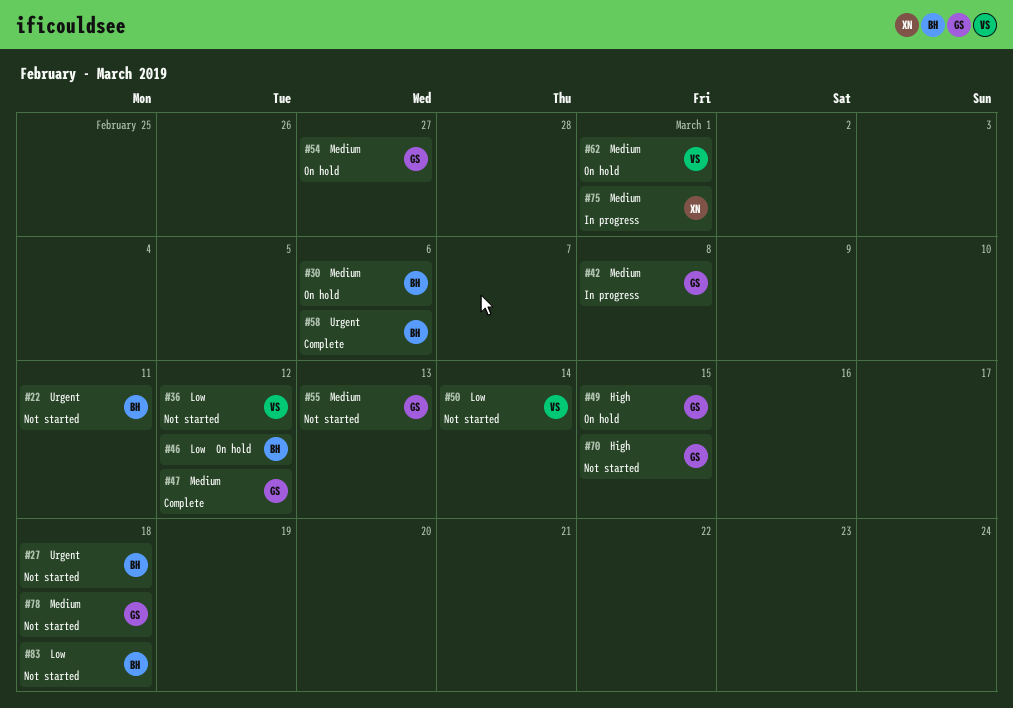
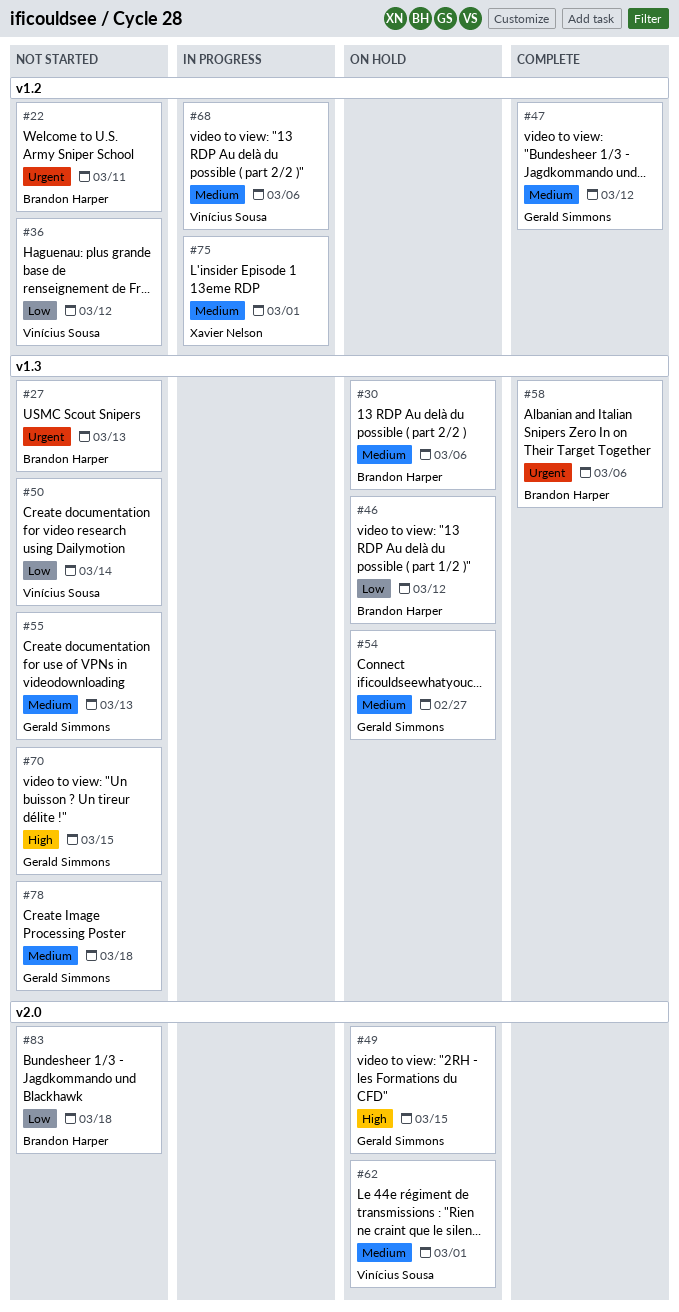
#27, due: Mar 18 -> Mar 13
#42: present -> none
#68: none -> present

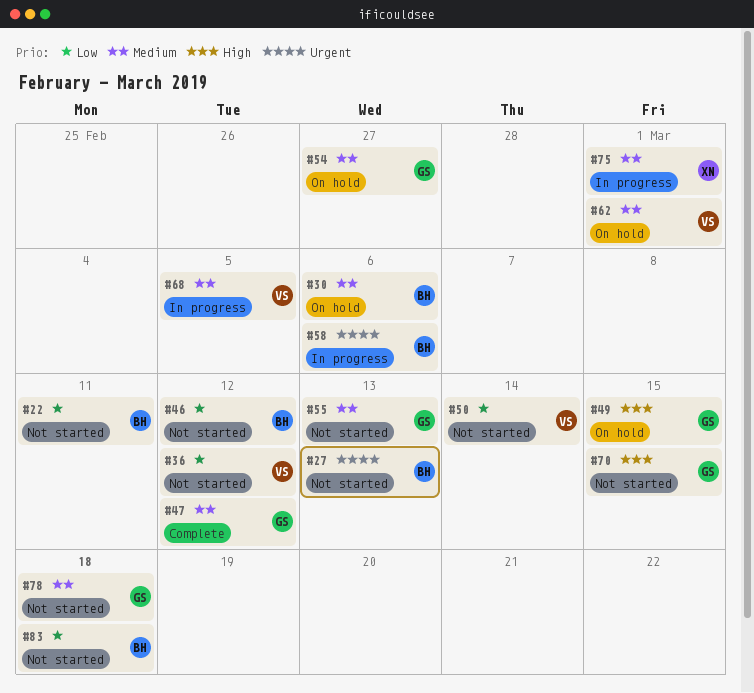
#22, priority: Urgent -> Low
#46, status: On hold -> Not started
#58, status: Complete -> In progress
#68, due: Mar 6 -> Mar 5

